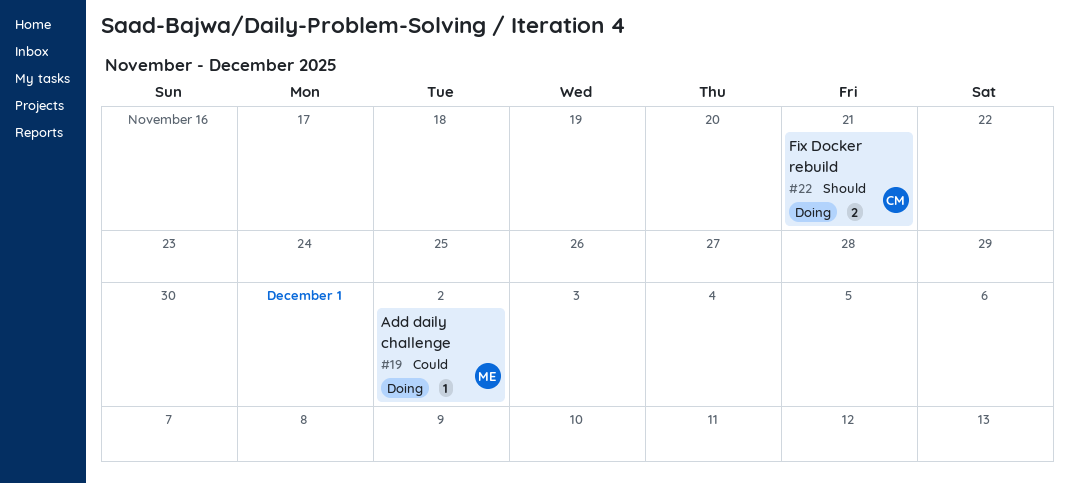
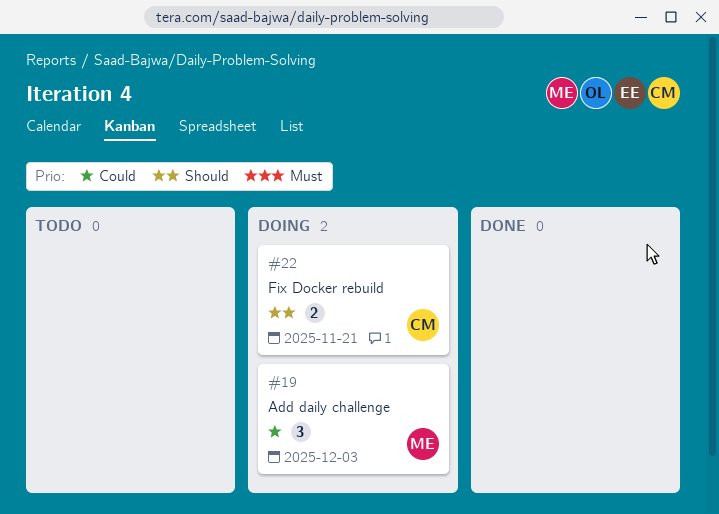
#19, estimate: 1 -> 3
#19, due: Dec 2 -> Dec 3

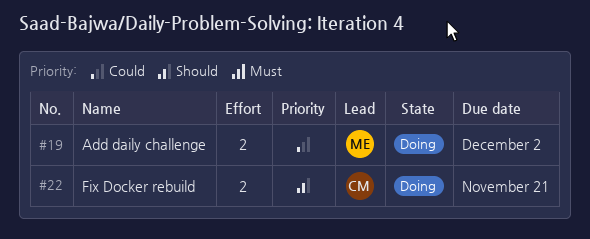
#19, estimate: 3 -> 2
#19, due: Dec 3 -> Dec 2

